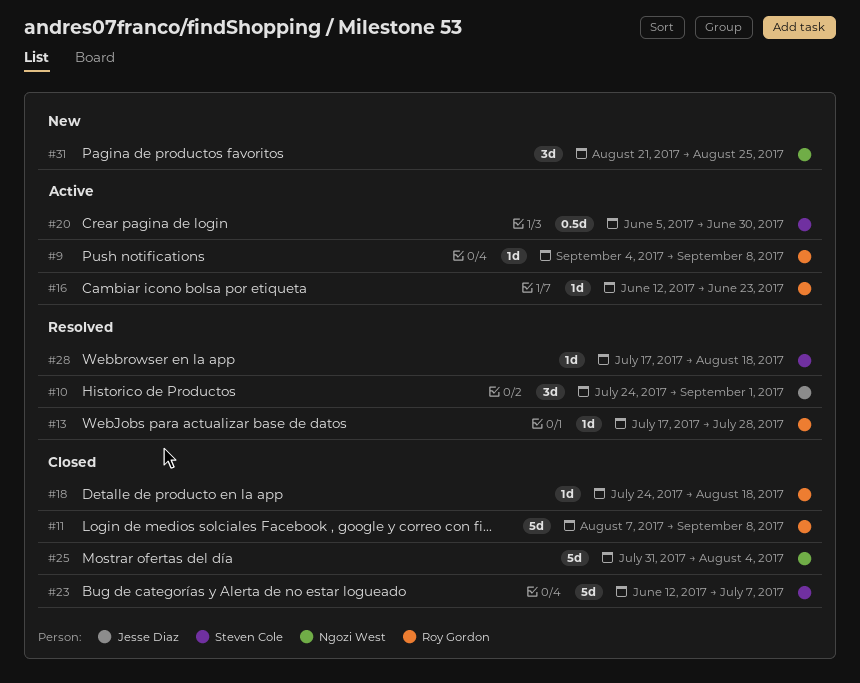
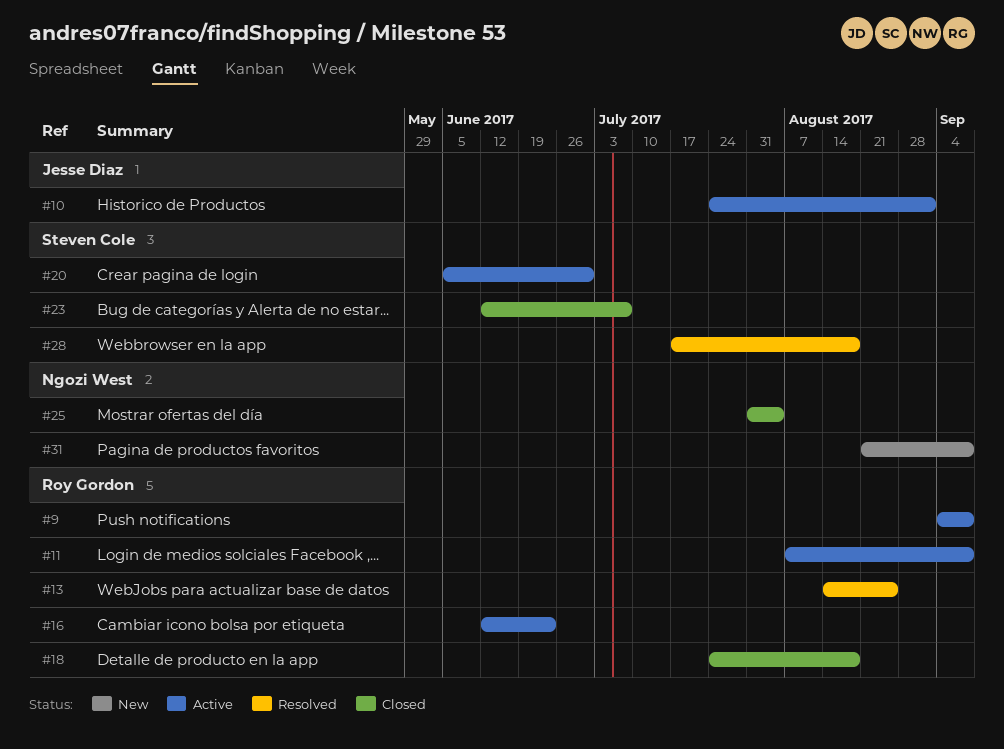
#10, status: Resolved -> Active
#11, status: Closed -> Active
#13, start: Jul 17 -> Aug 14
#13, due: Jul 28 -> Aug 25
#31, due: Aug 25 -> Sep 8

